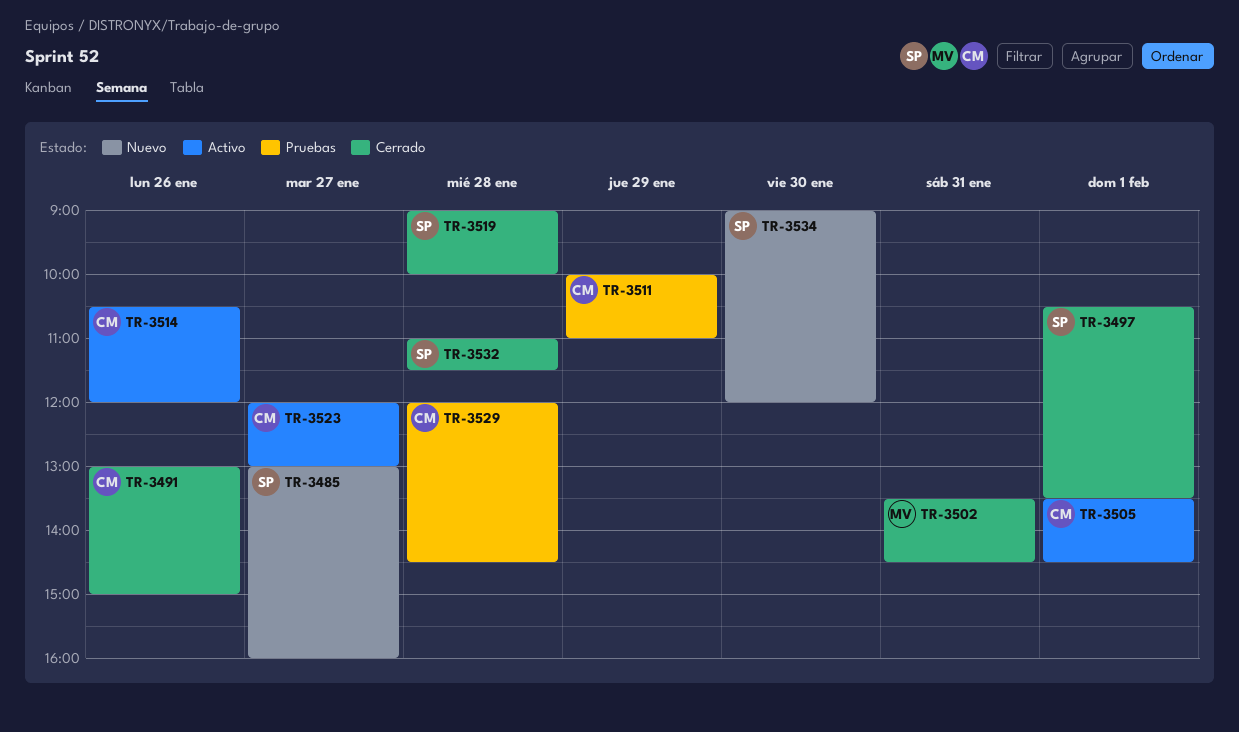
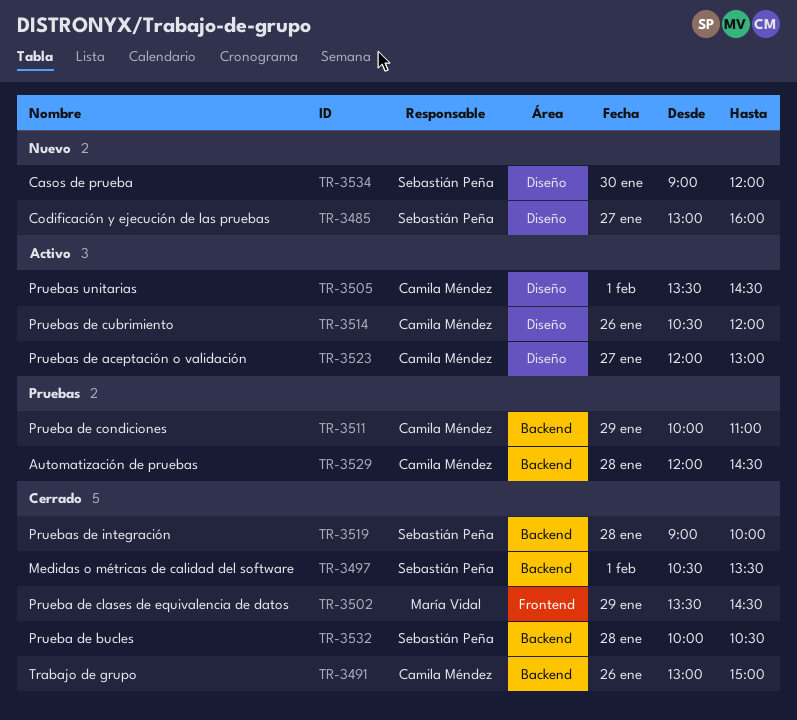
TR-3502, day: Jan 31 -> Jan 29
TR-3532, begins: 11:00 -> 10:00
TR-3532, ends: 11:30 -> 10:30

